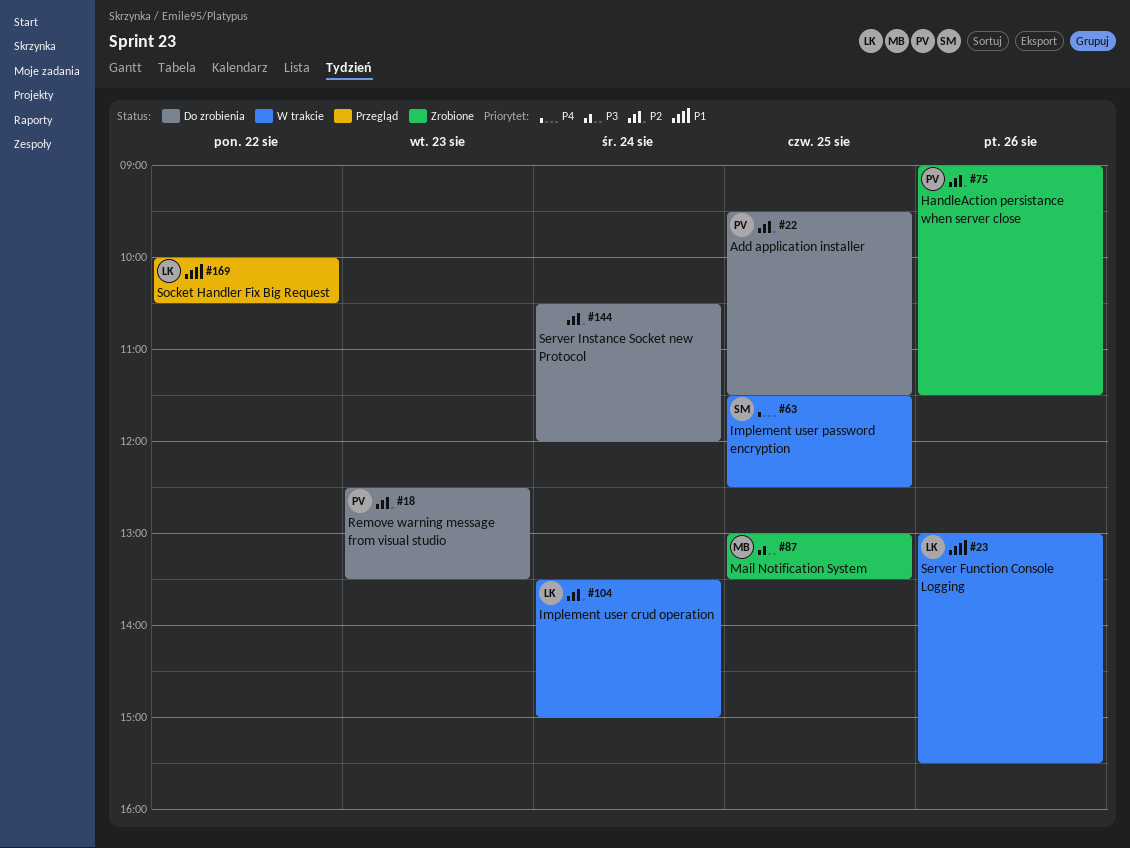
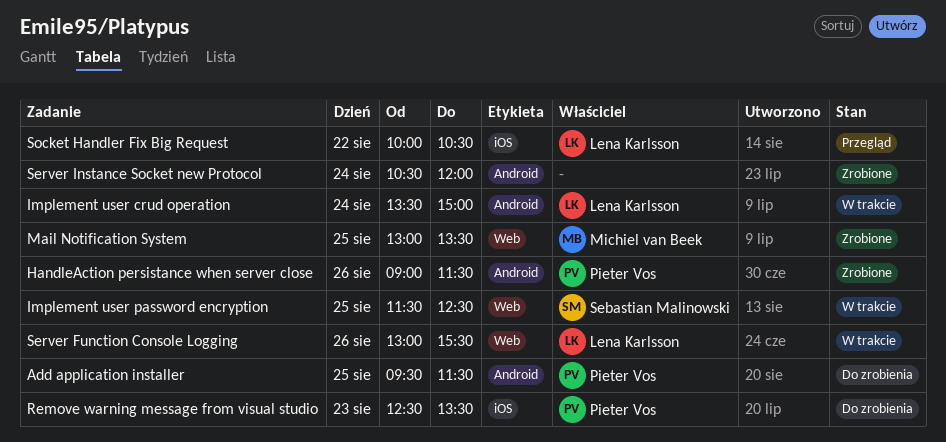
Server Instance Socket new Protocol, status: Do zrobienia -> Zrobione

